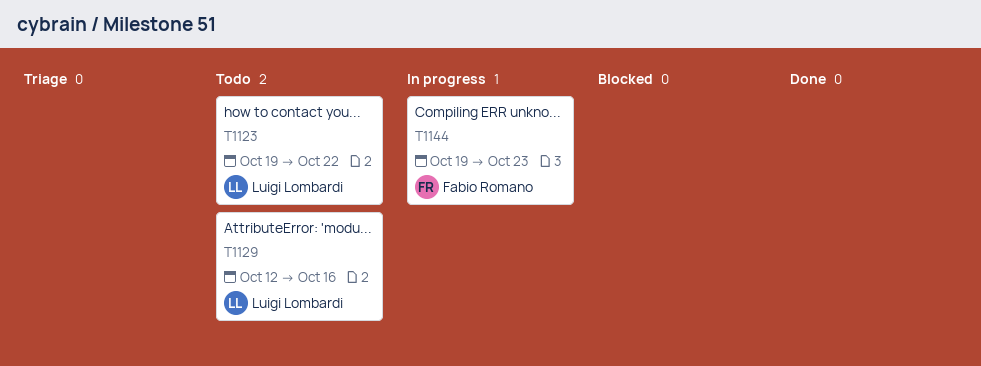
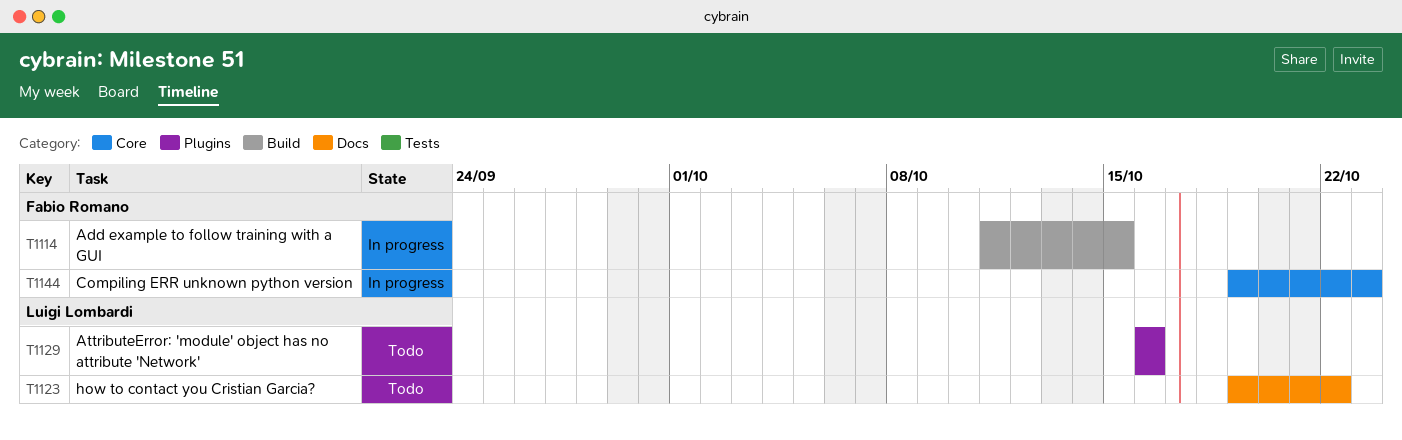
T1114: none -> present
T1129, start: Oct 12 -> Oct 16

